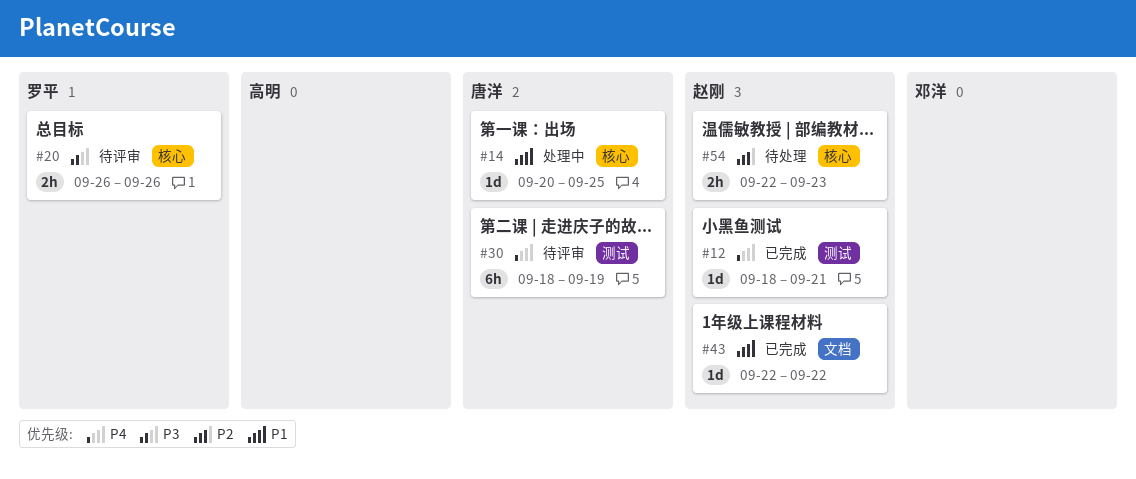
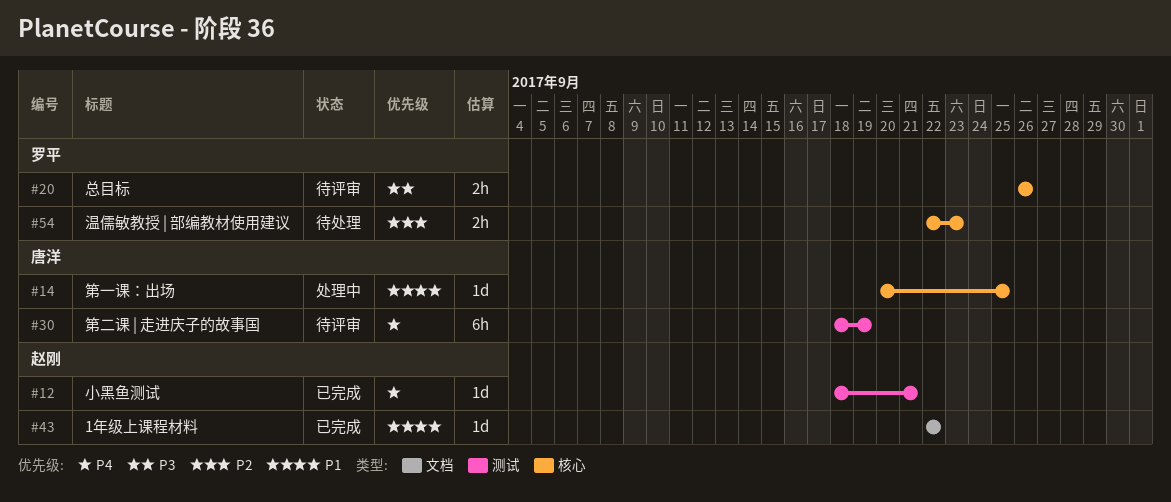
#54, owner: 赵刚 -> 罗平

